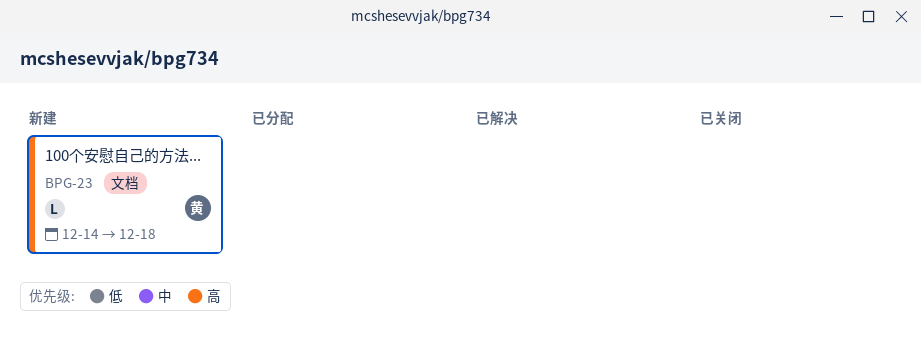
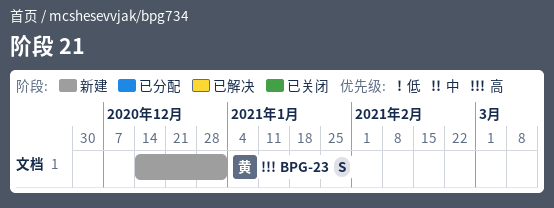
BPG-23, estimate: L -> S
BPG-23, due: Dec 18 -> Jan 1

